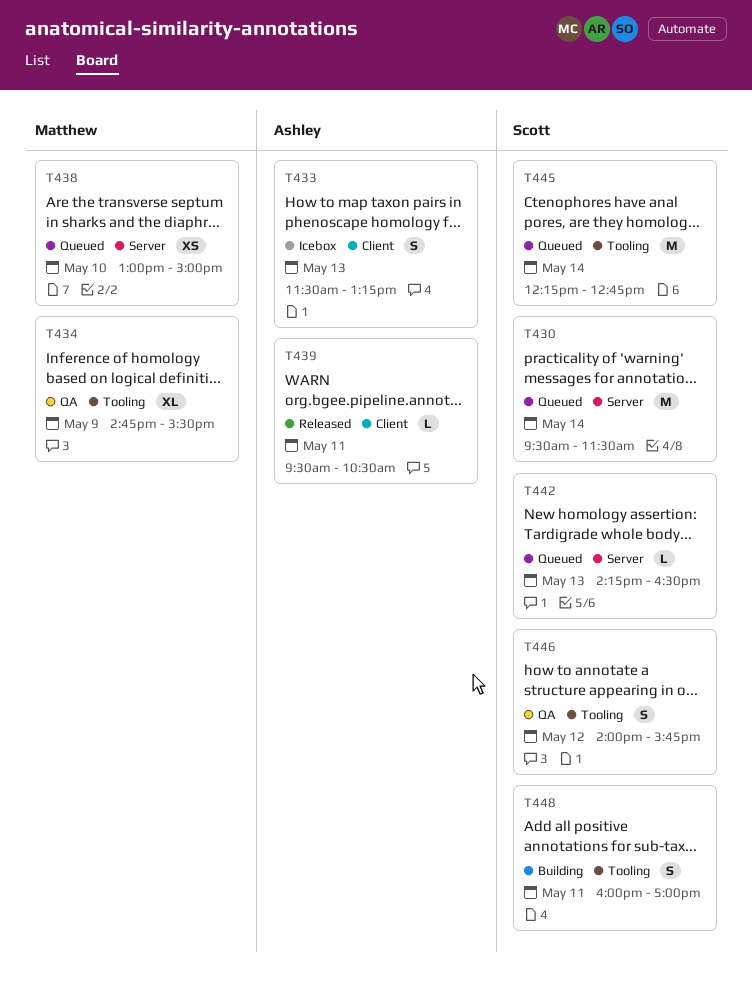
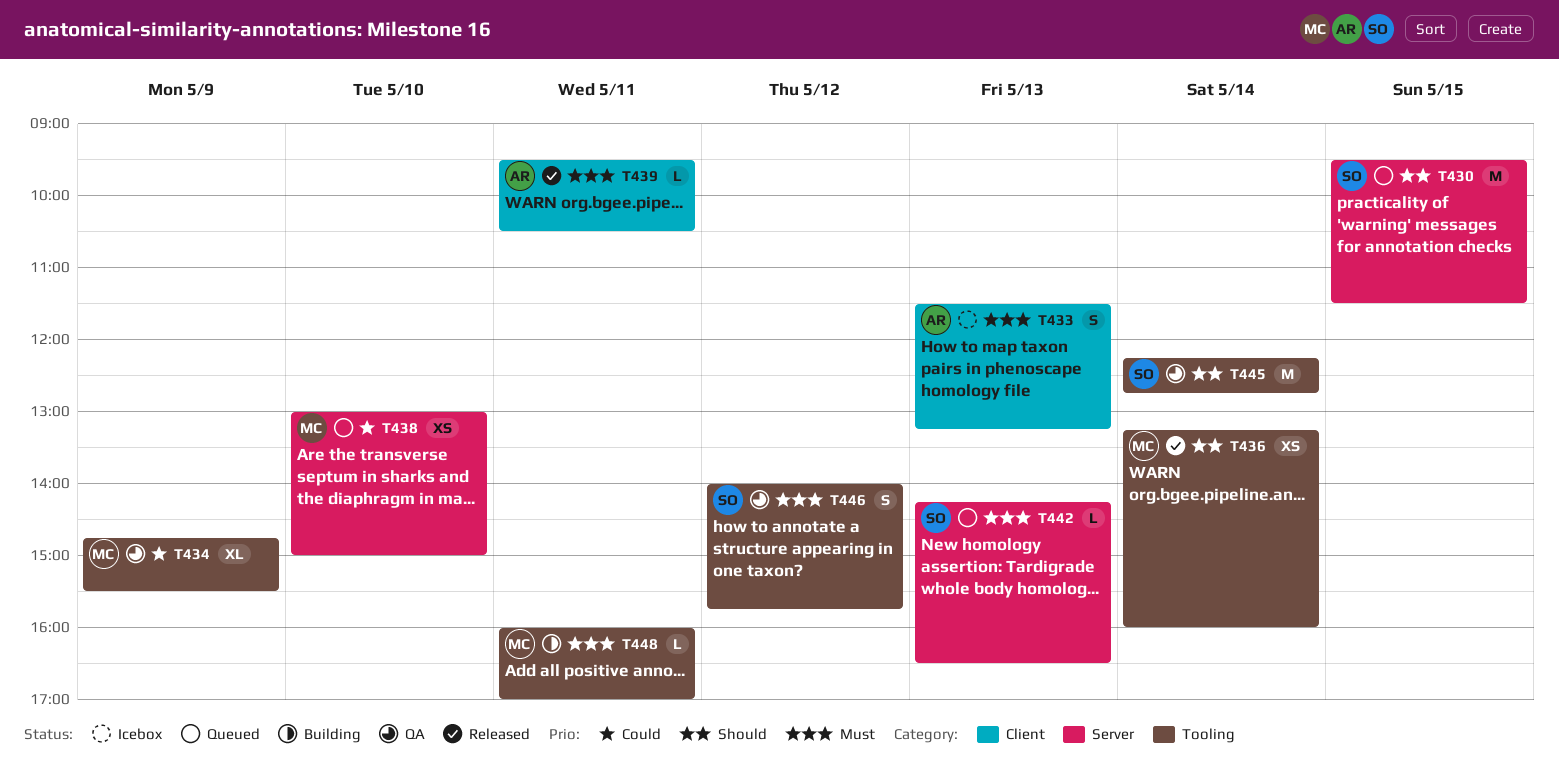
T430, day: May 14 -> May 15
T436: none -> present
T445, status: Queued -> QA
T448, owner: Scott -> Matthew
T448, estimate: S -> L

